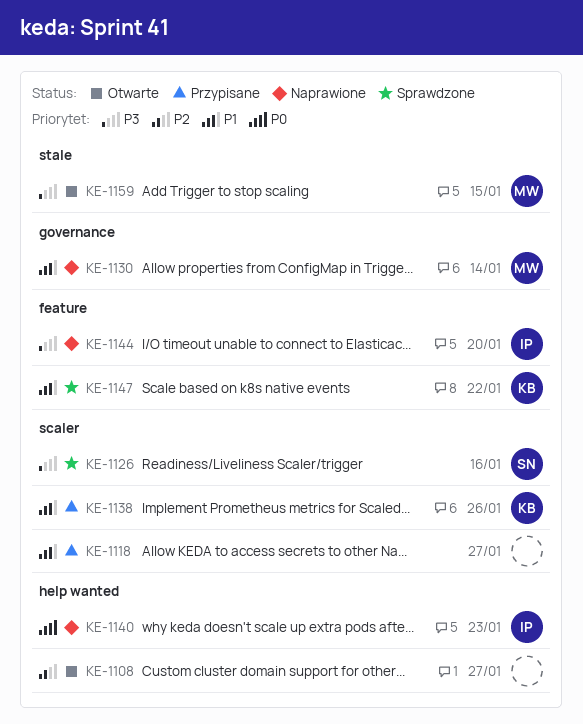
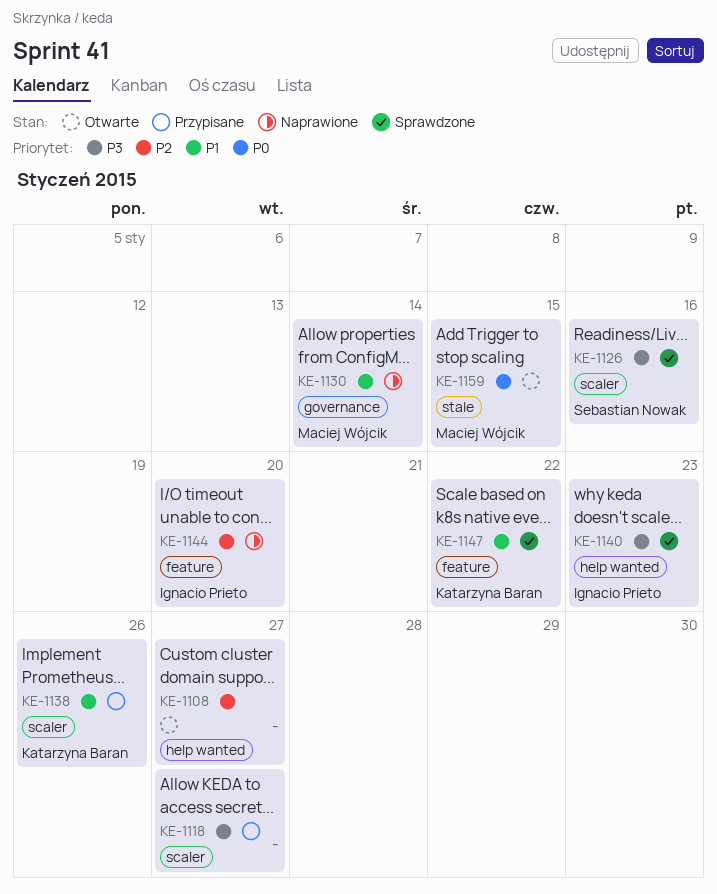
KE-1118, priority: P1 -> P3
KE-1140, status: Naprawione -> Sprawdzone
KE-1140, priority: P0 -> P3
KE-1144, priority: P3 -> P2
KE-1159, priority: P3 -> P0

